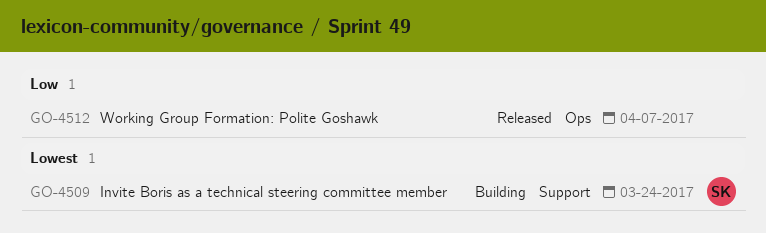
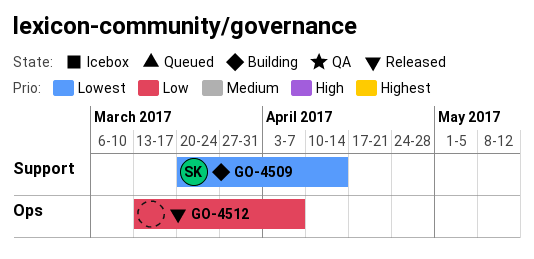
GO-4509, due: Mar 24 -> Apr 14

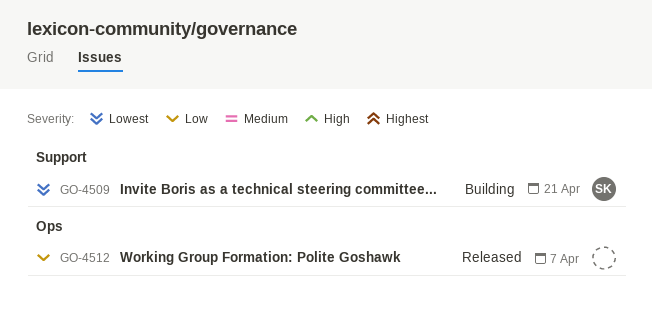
GO-4509, due: Apr 14 -> Apr 21

